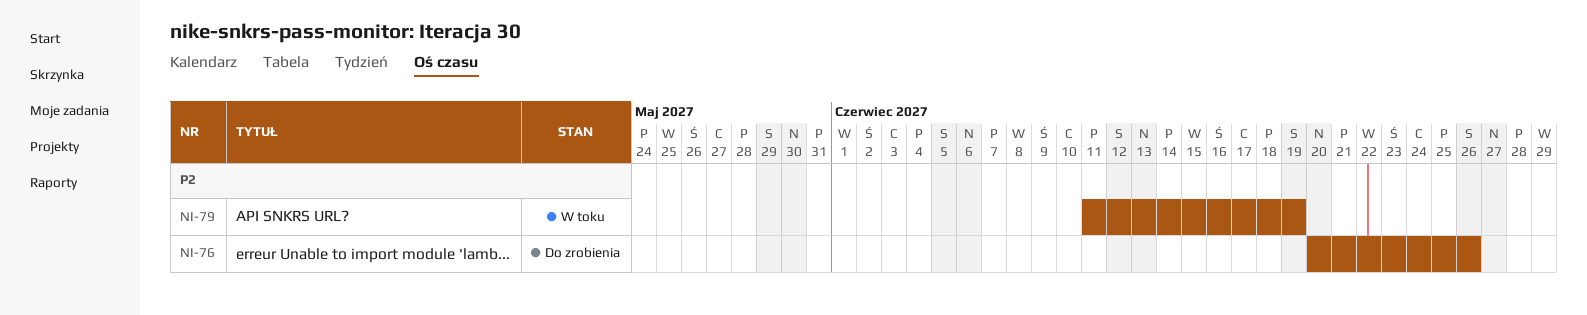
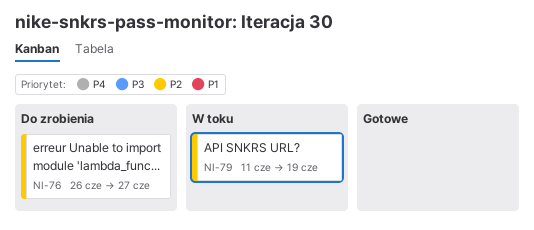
NI-76, start: Jun 20 -> Jun 26
NI-76, due: Jun 26 -> Jun 27

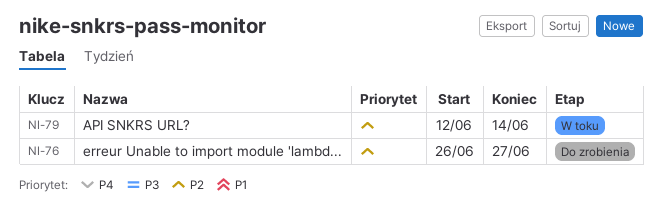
NI-79, start: Jun 11 -> Jun 12
NI-79, due: Jun 19 -> Jun 14

